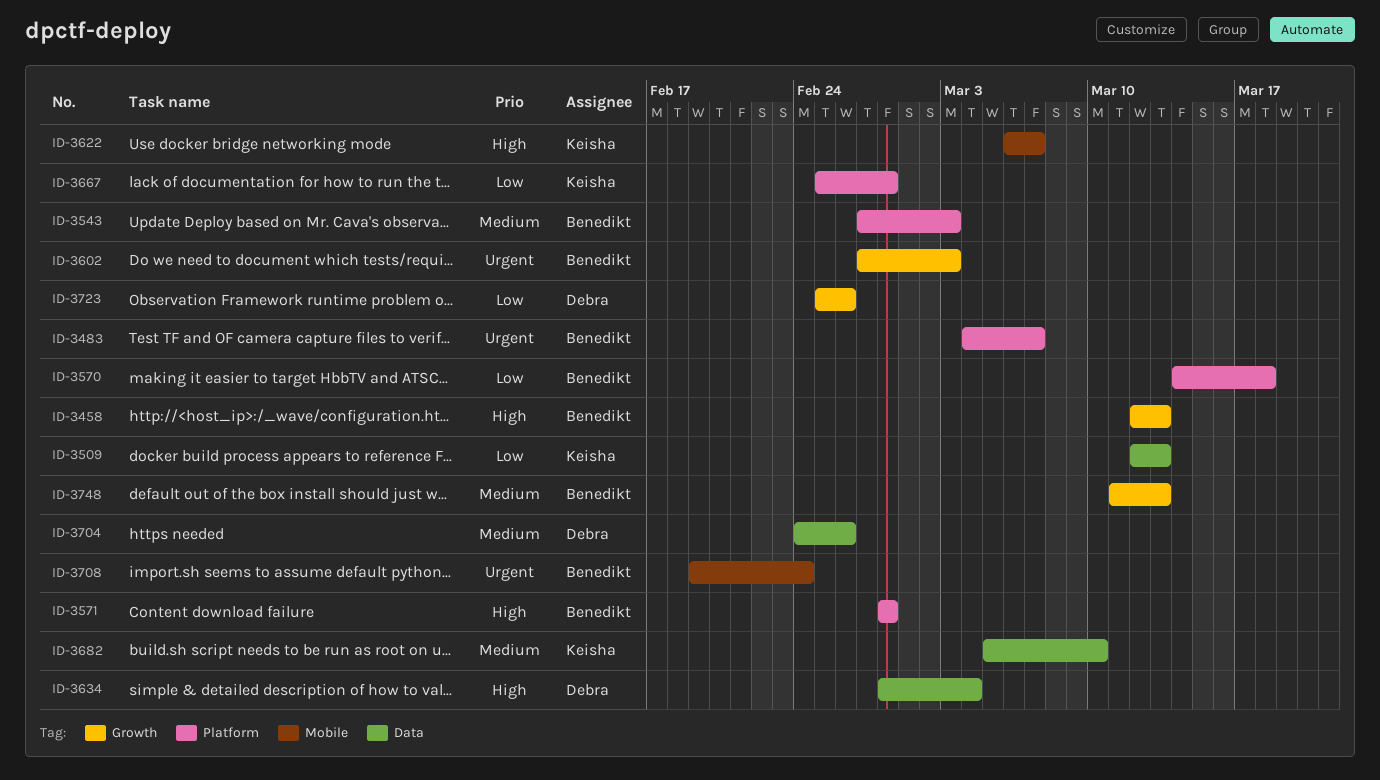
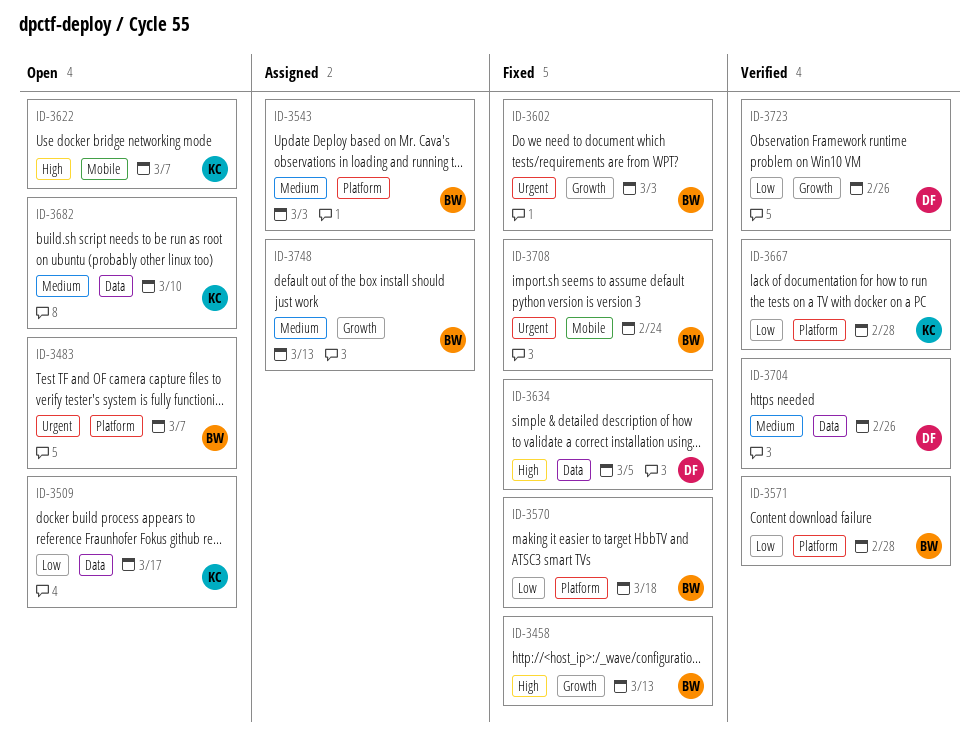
ID-3509, due: Mar 13 -> Mar 17
ID-3571, priority: High -> Low
ID-3634, due: Mar 4 -> Mar 5

